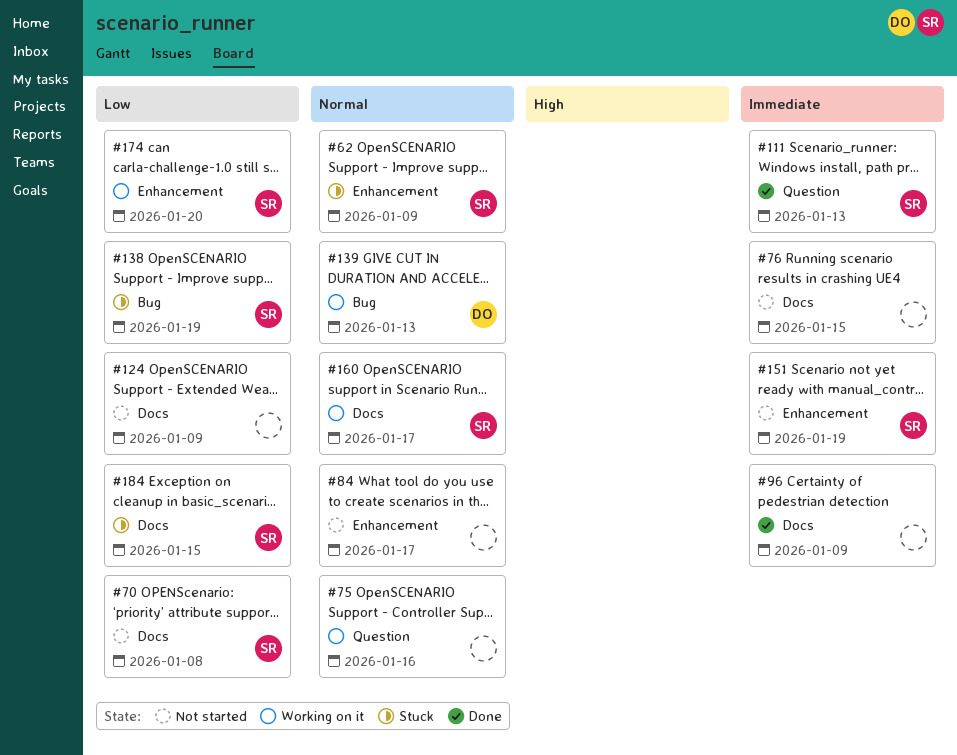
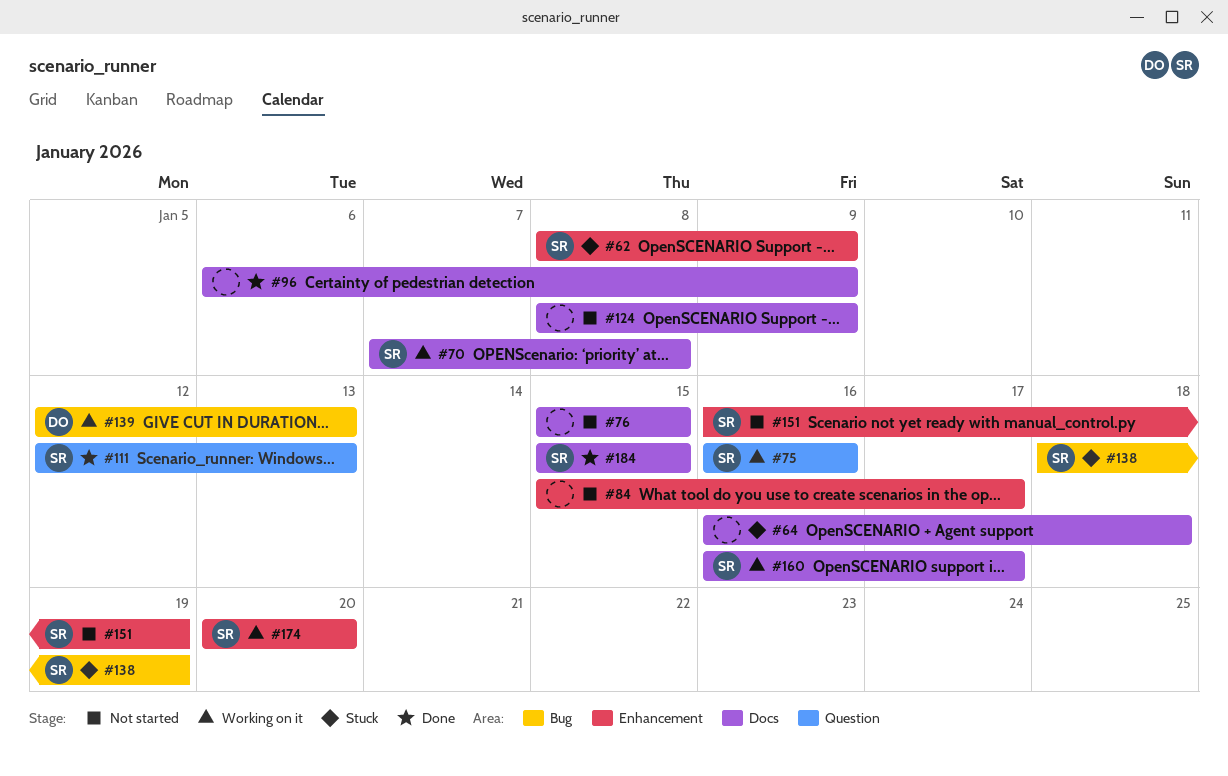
#64: none -> present
#70, status: Not started -> Working on it
#75, owner: none -> SR
#184, status: Stuck -> Done

